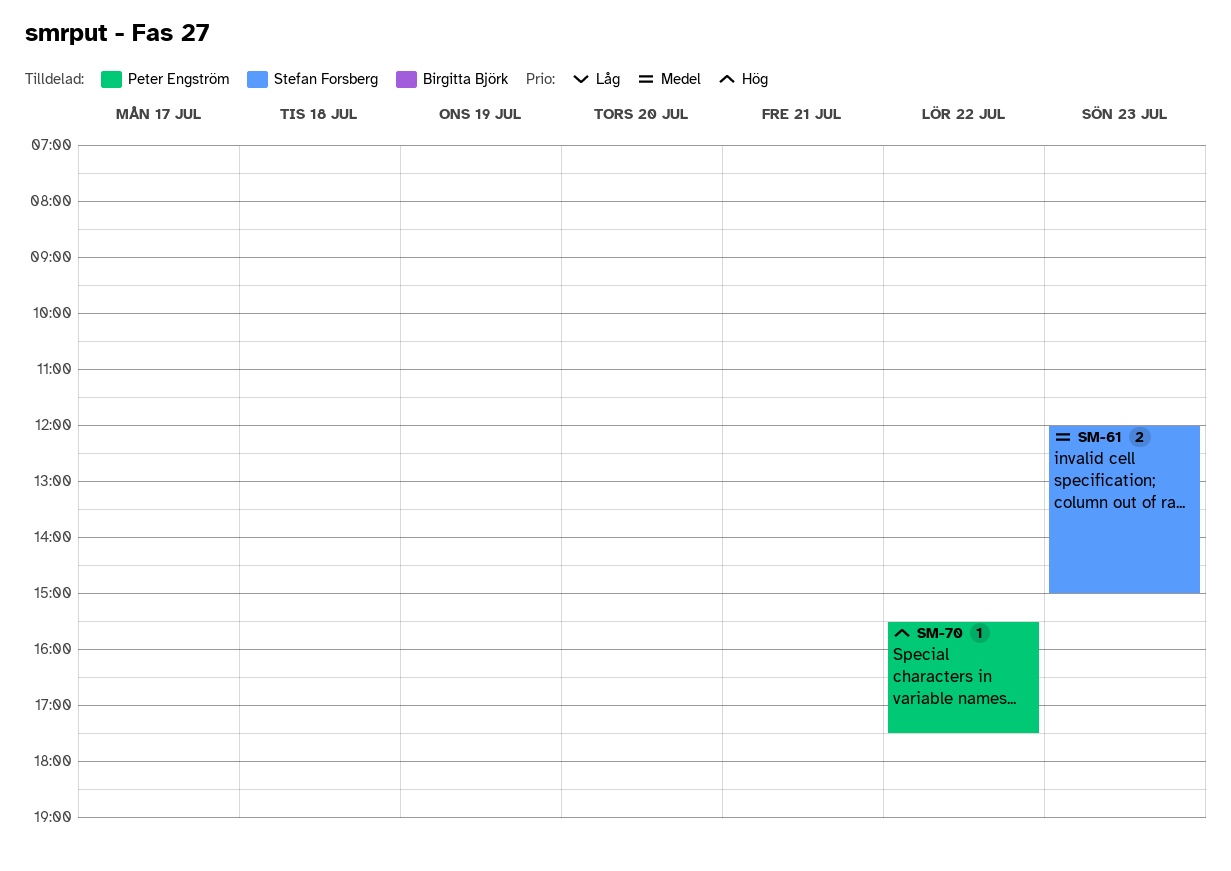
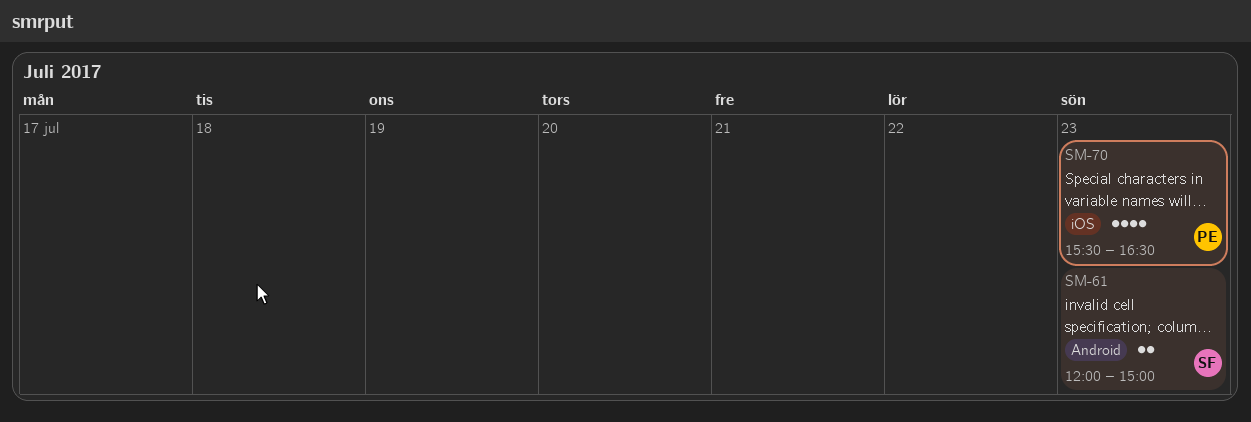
SM-70, estimate: 1 -> 4
SM-70, day: Jul 22 -> Jul 23
SM-70, ends: 17:30 -> 16:30

